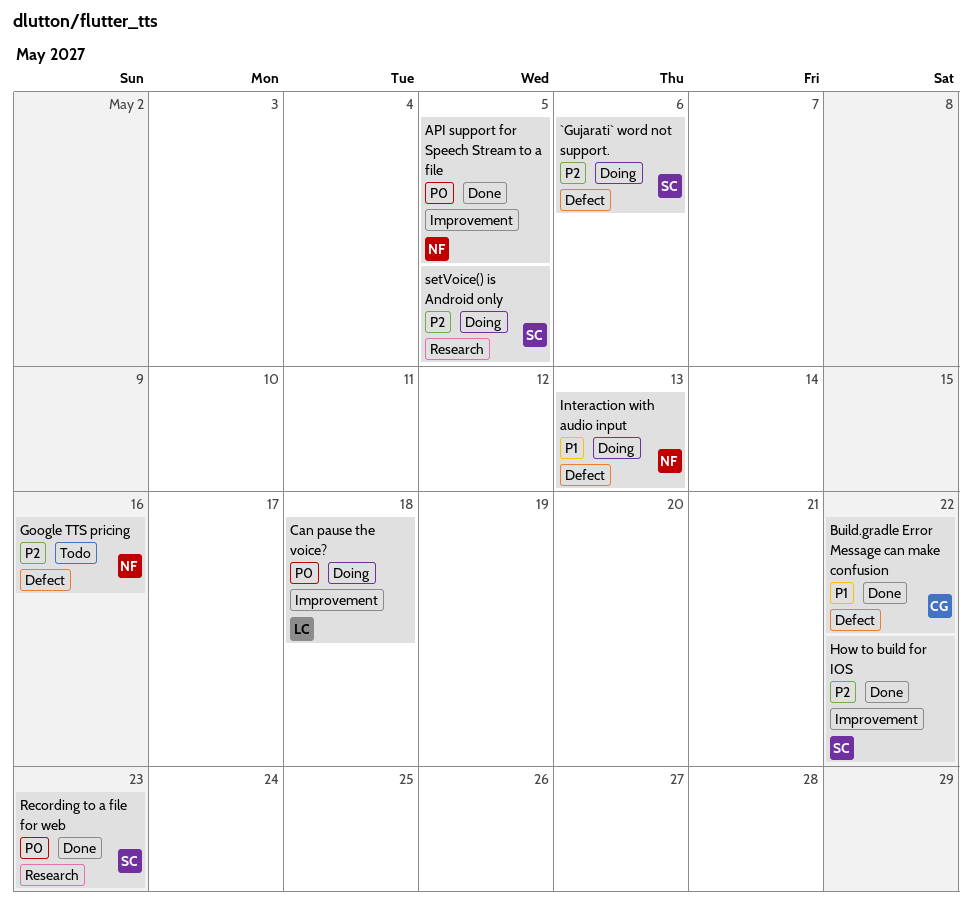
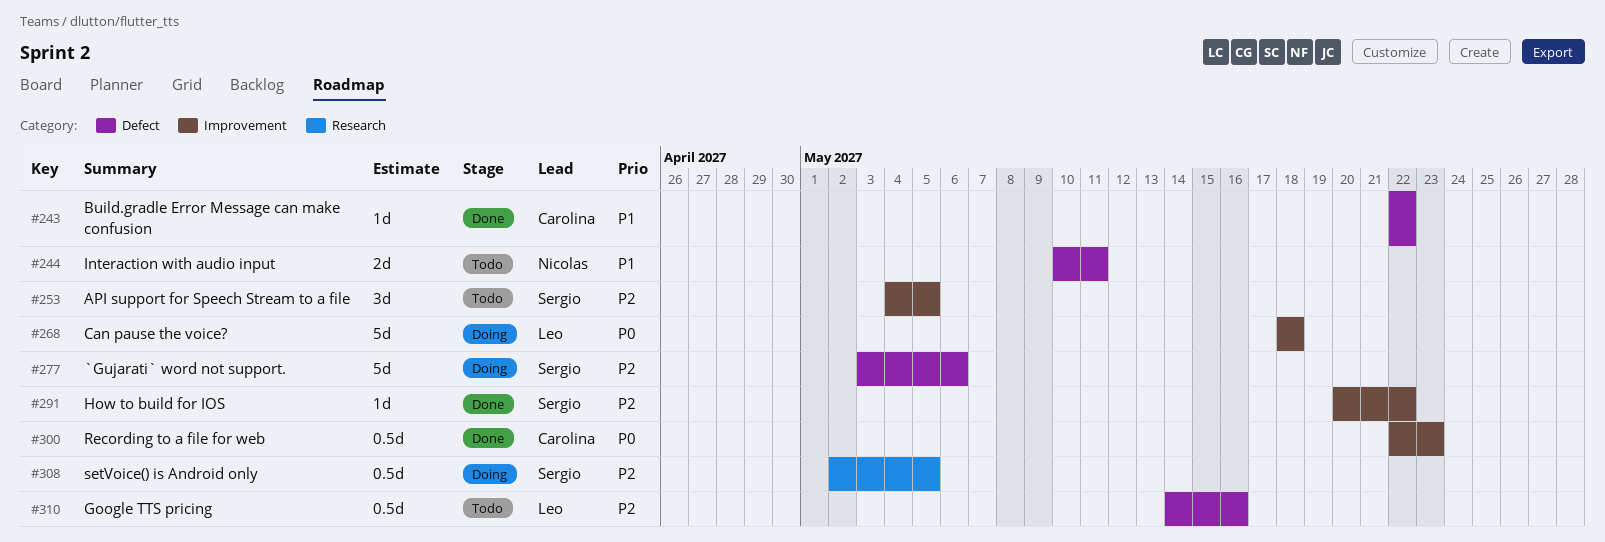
API support for Speech Stream to a file, status: Done -> Todo
API support for Speech Stream to a file, owner: Nicolas -> Sergio
API support for Speech Stream to a file, priority: P0 -> P2
Google TTS pricing, owner: Nicolas -> Leo
Interaction with audio input, status: Doing -> Todo
Interaction with audio input, due: May 13 -> May 11
Recording to a file for web, owner: Sergio -> Carolina
Recording to a file for web, label: Research -> Improvement

